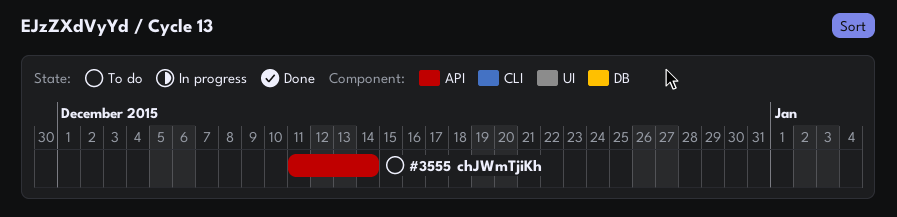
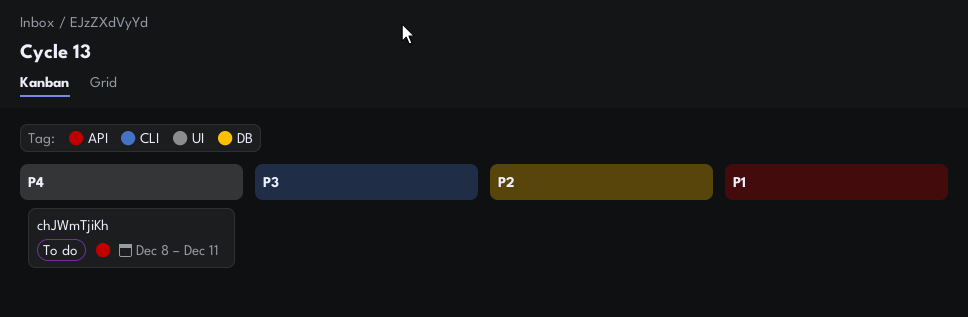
chJWmTjiKh, start: Dec 11 -> Dec 8
chJWmTjiKh, due: Dec 14 -> Dec 11

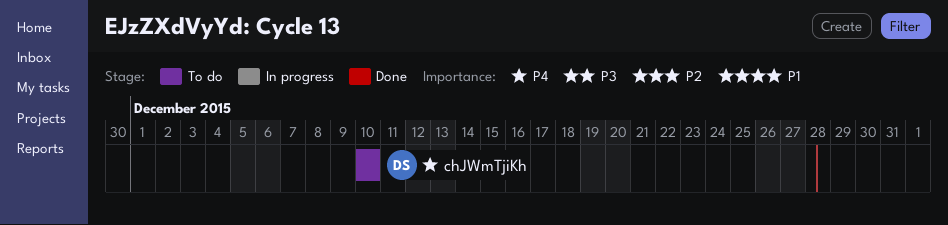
chJWmTjiKh, start: Dec 8 -> Dec 10
chJWmTjiKh, due: Dec 11 -> Dec 10

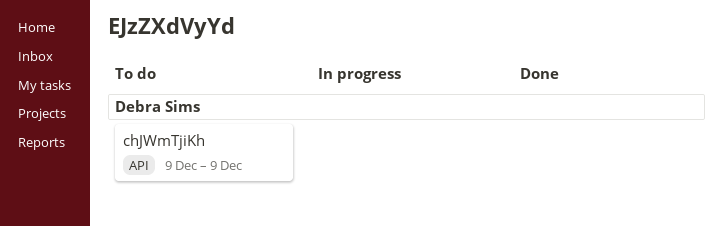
chJWmTjiKh, start: Dec 10 -> Dec 9
chJWmTjiKh, due: Dec 10 -> Dec 9

